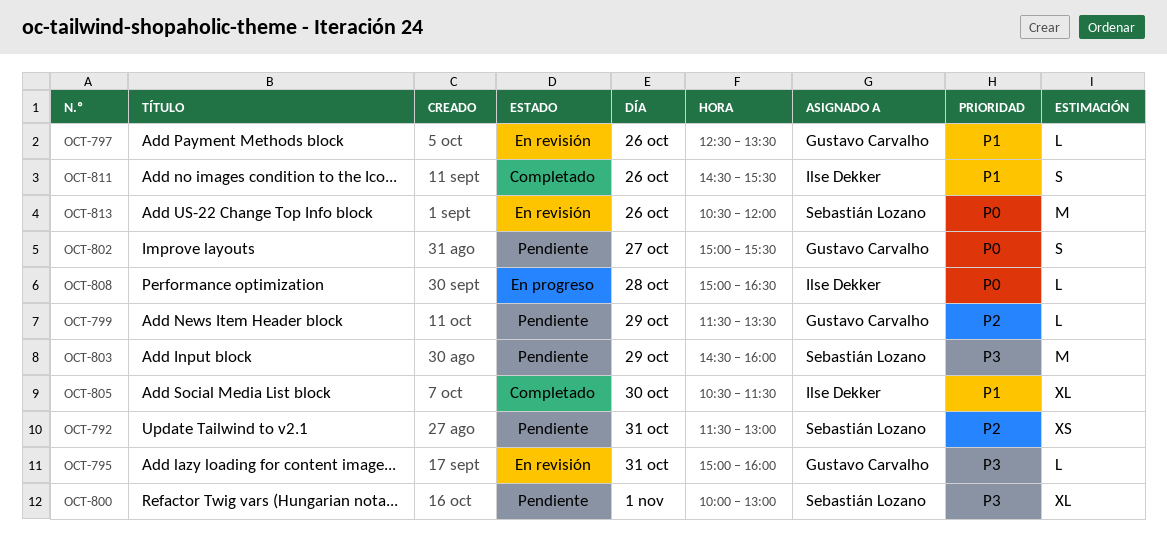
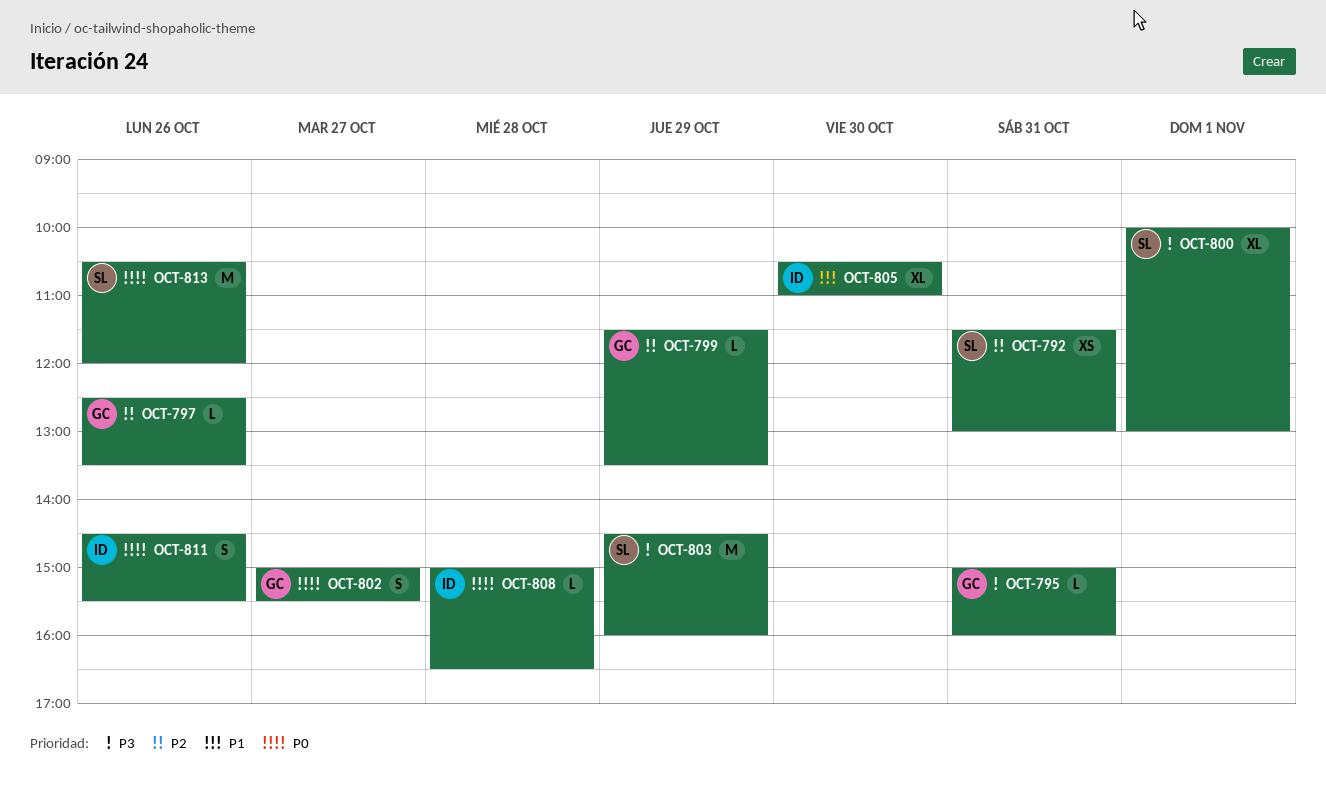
OCT-797, priority: P1 -> P2
OCT-805, ends: 11:30 -> 11:00
OCT-811, priority: P1 -> P0

